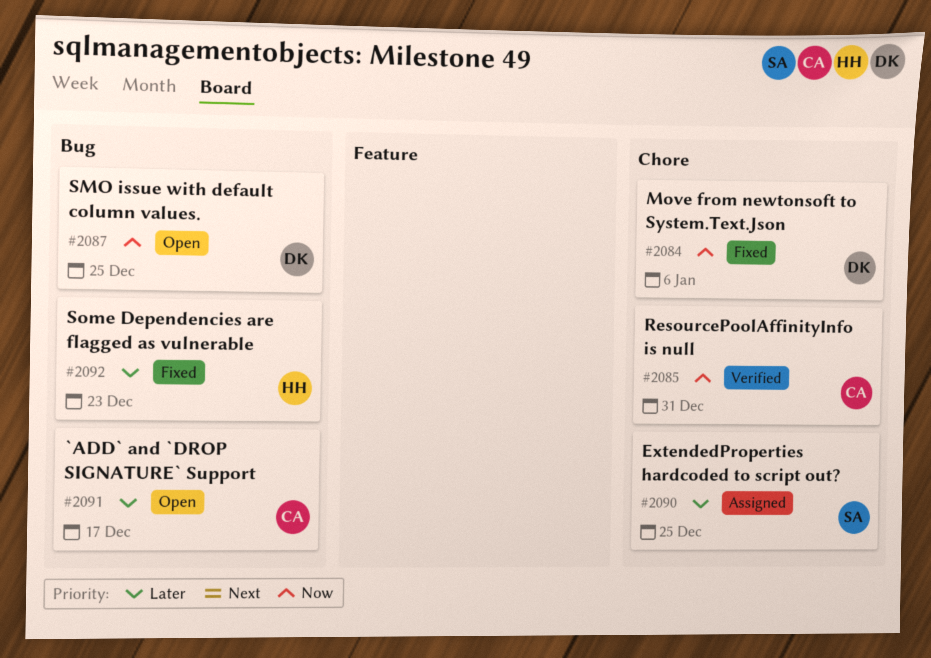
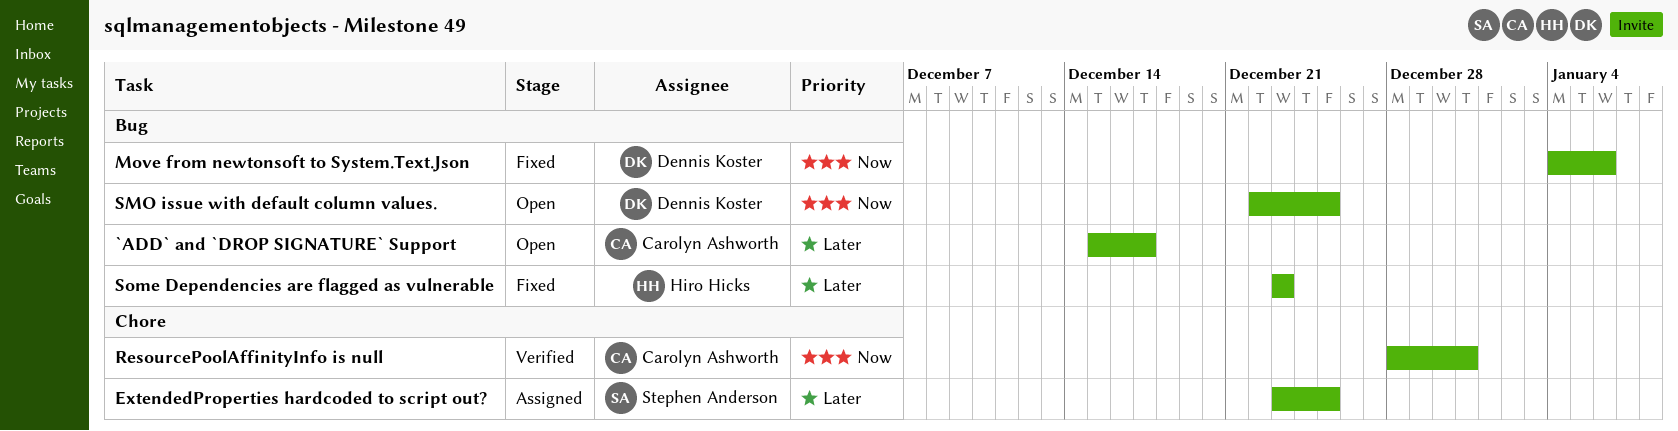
Move from newtonsoft to System.Text.Json, label: Chore -> Bug

